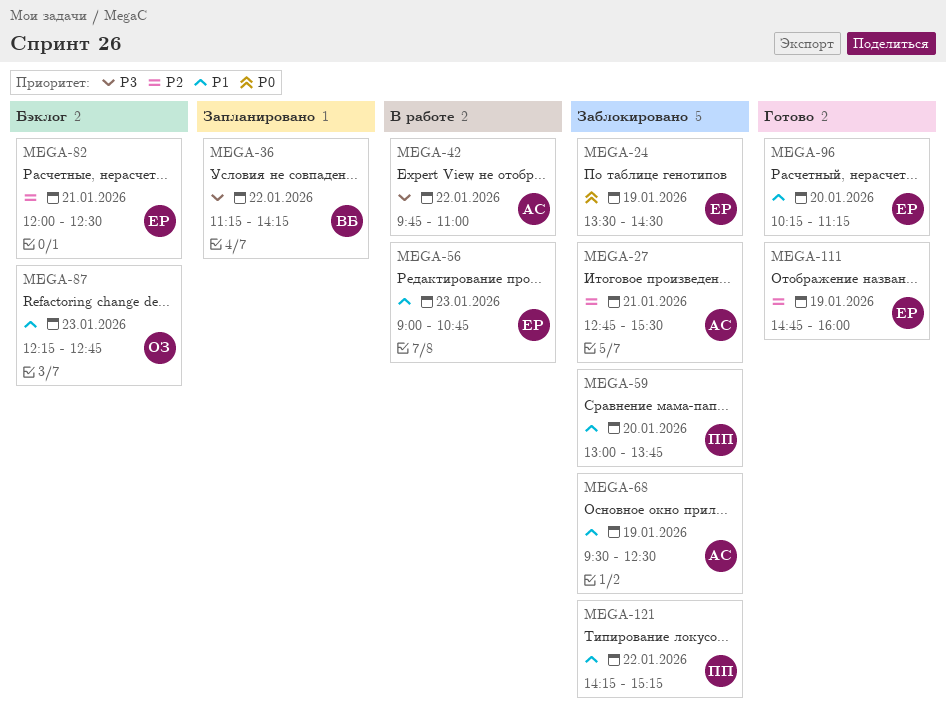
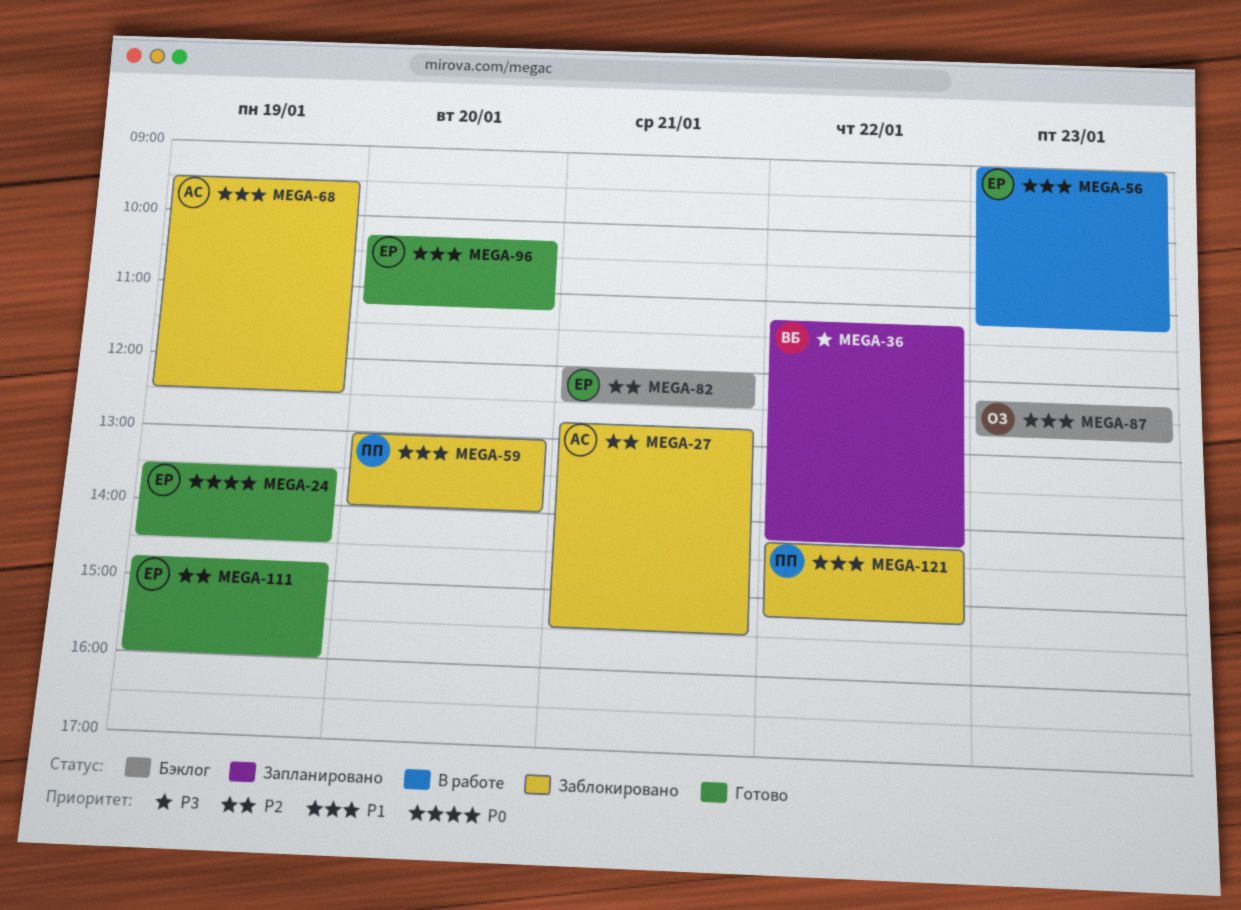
MEGA-24, status: Заблокировано -> Готово
MEGA-42: present -> none
MEGA-56, ends: 10:45 -> 11:15
MEGA-59, ends: 13:45 -> 14:00

